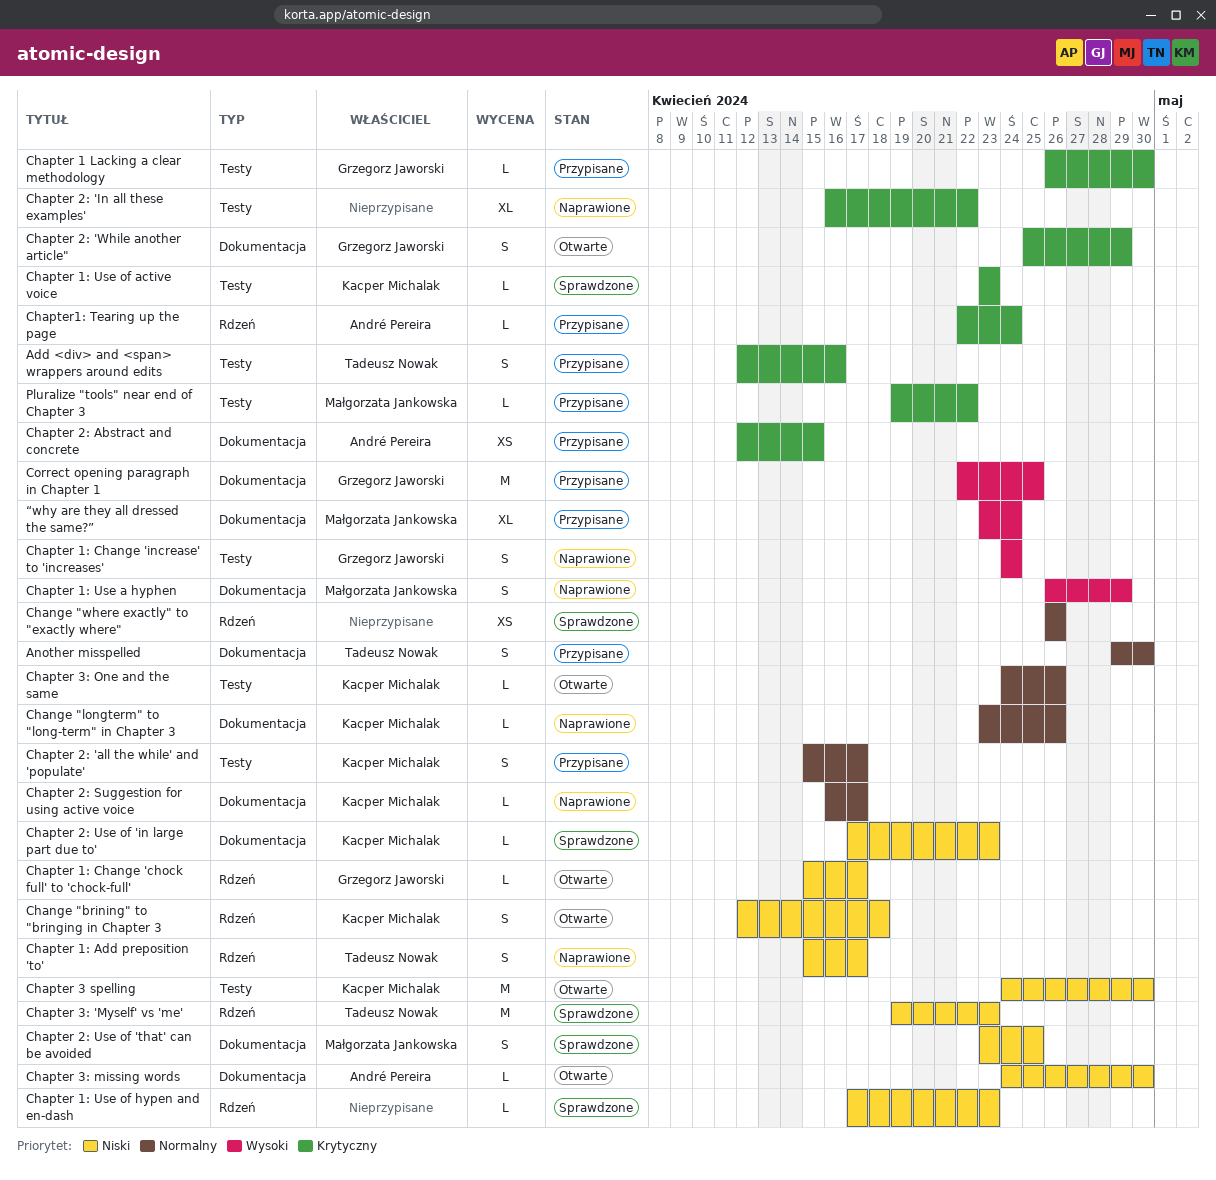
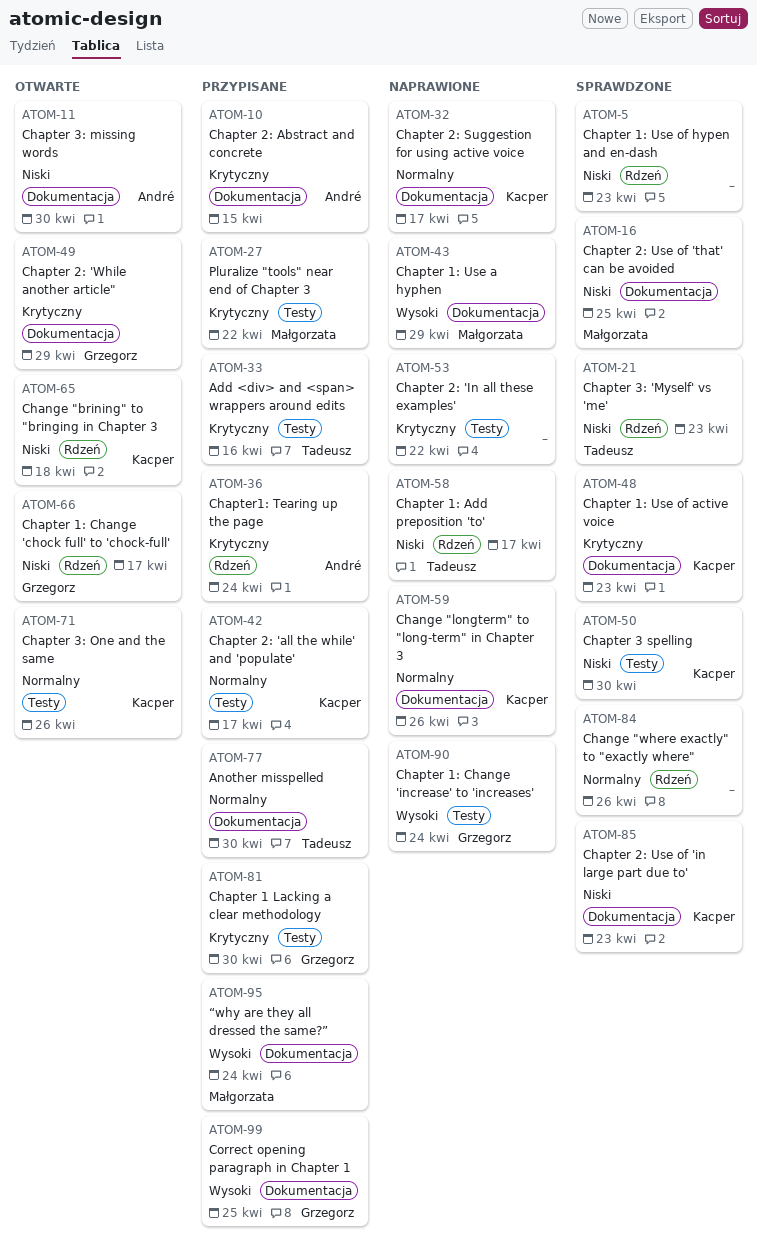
Chapter 1: Use of active voice, label: Testy -> Dokumentacja
Chapter 3 spelling, status: Otwarte -> Sprawdzone

